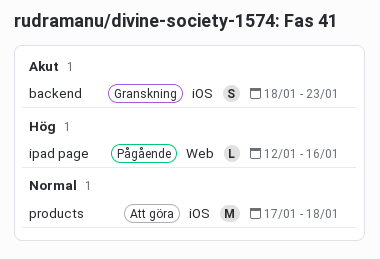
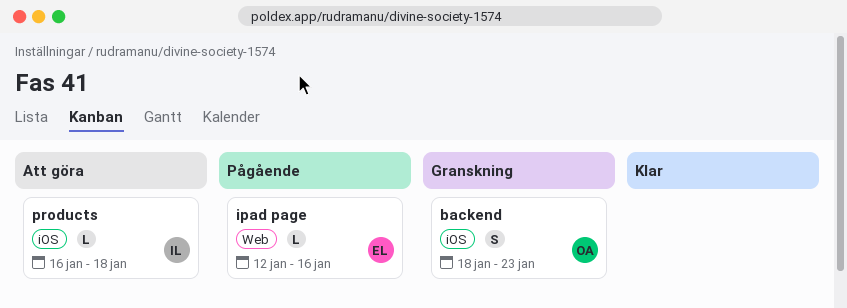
products, estimate: M -> L
products, start: Jan 17 -> Jan 16

